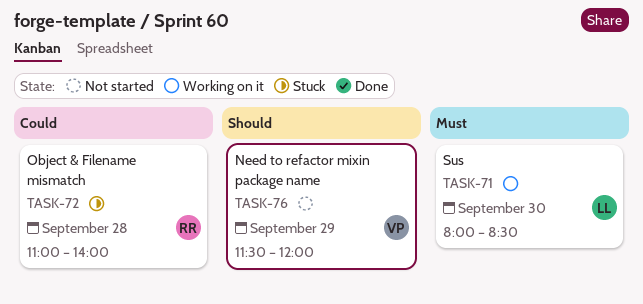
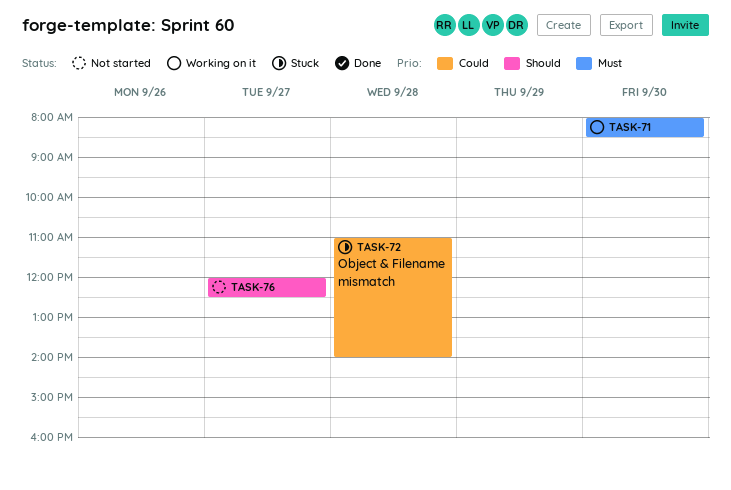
TASK-76, day: Sep 29 -> Sep 27
TASK-76, begins: 11:30 -> 12:00
TASK-76, ends: 12:00 -> 12:30

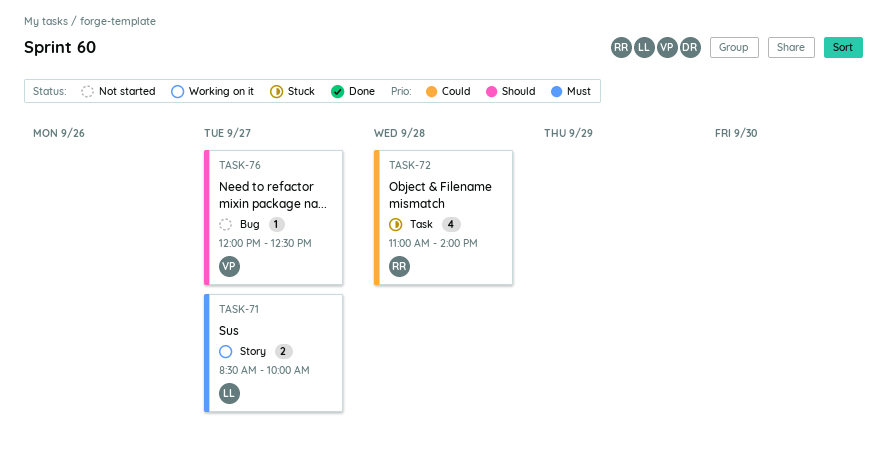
TASK-71, day: Sep 30 -> Sep 27
TASK-71, begins: 08:00 -> 08:30
TASK-71, ends: 08:30 -> 10:00

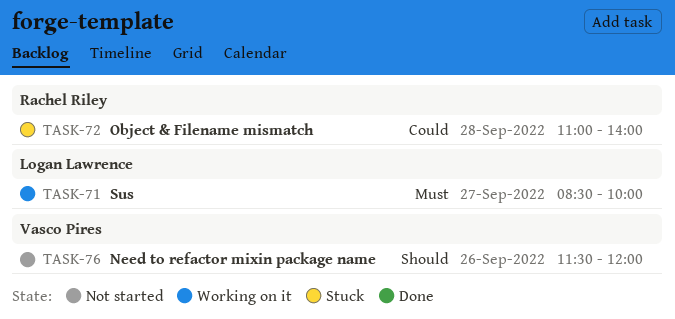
TASK-76, day: Sep 27 -> Sep 26
TASK-76, begins: 12:00 -> 11:30
TASK-76, ends: 12:30 -> 12:00

